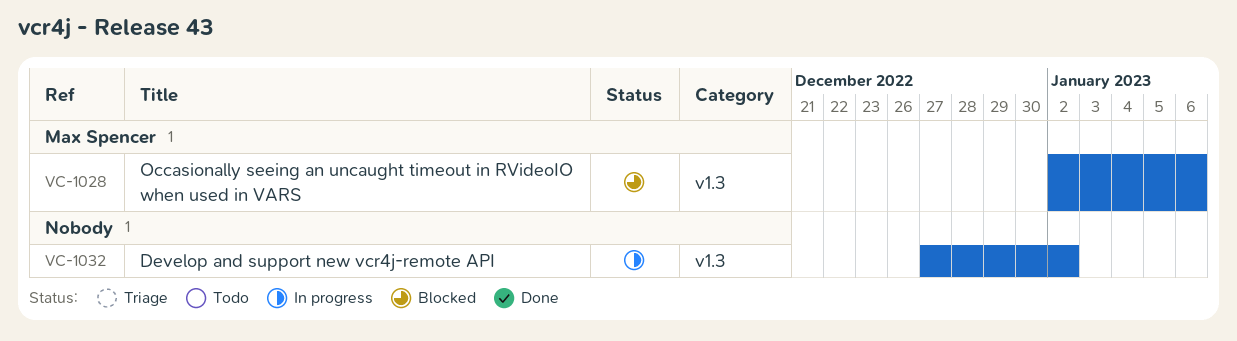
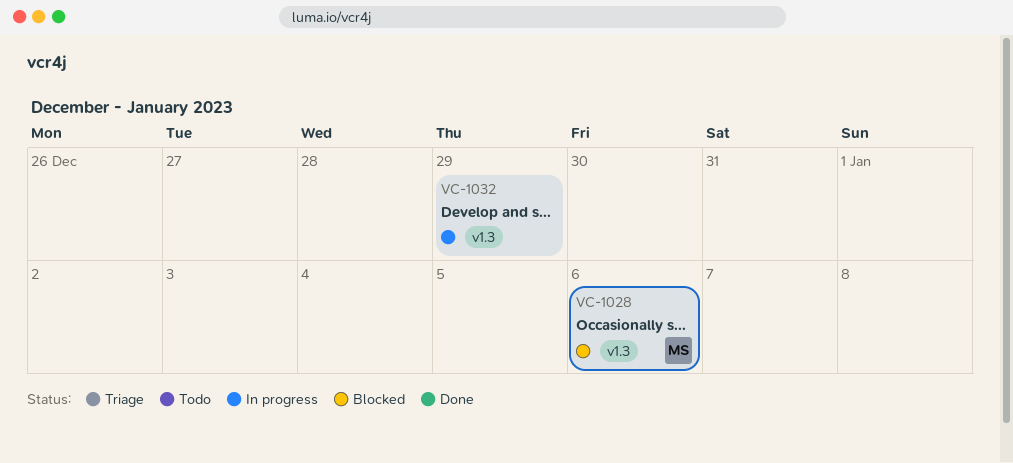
VC-1032, due: Jan 2 -> Dec 29

